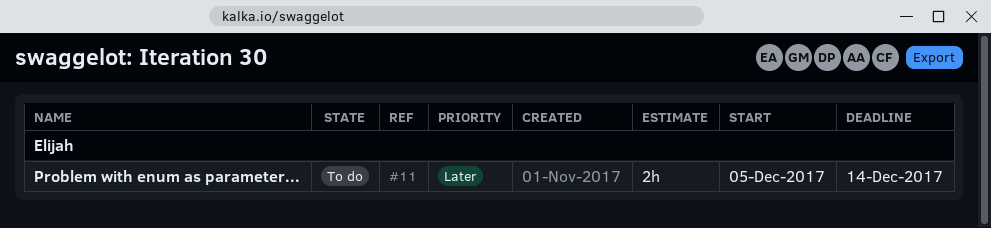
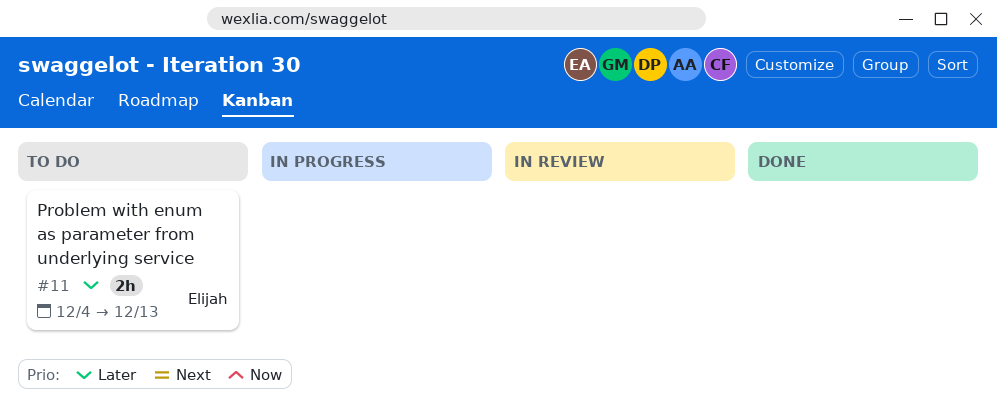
#11, start: Dec 5 -> Dec 4
#11, due: Dec 14 -> Dec 13

